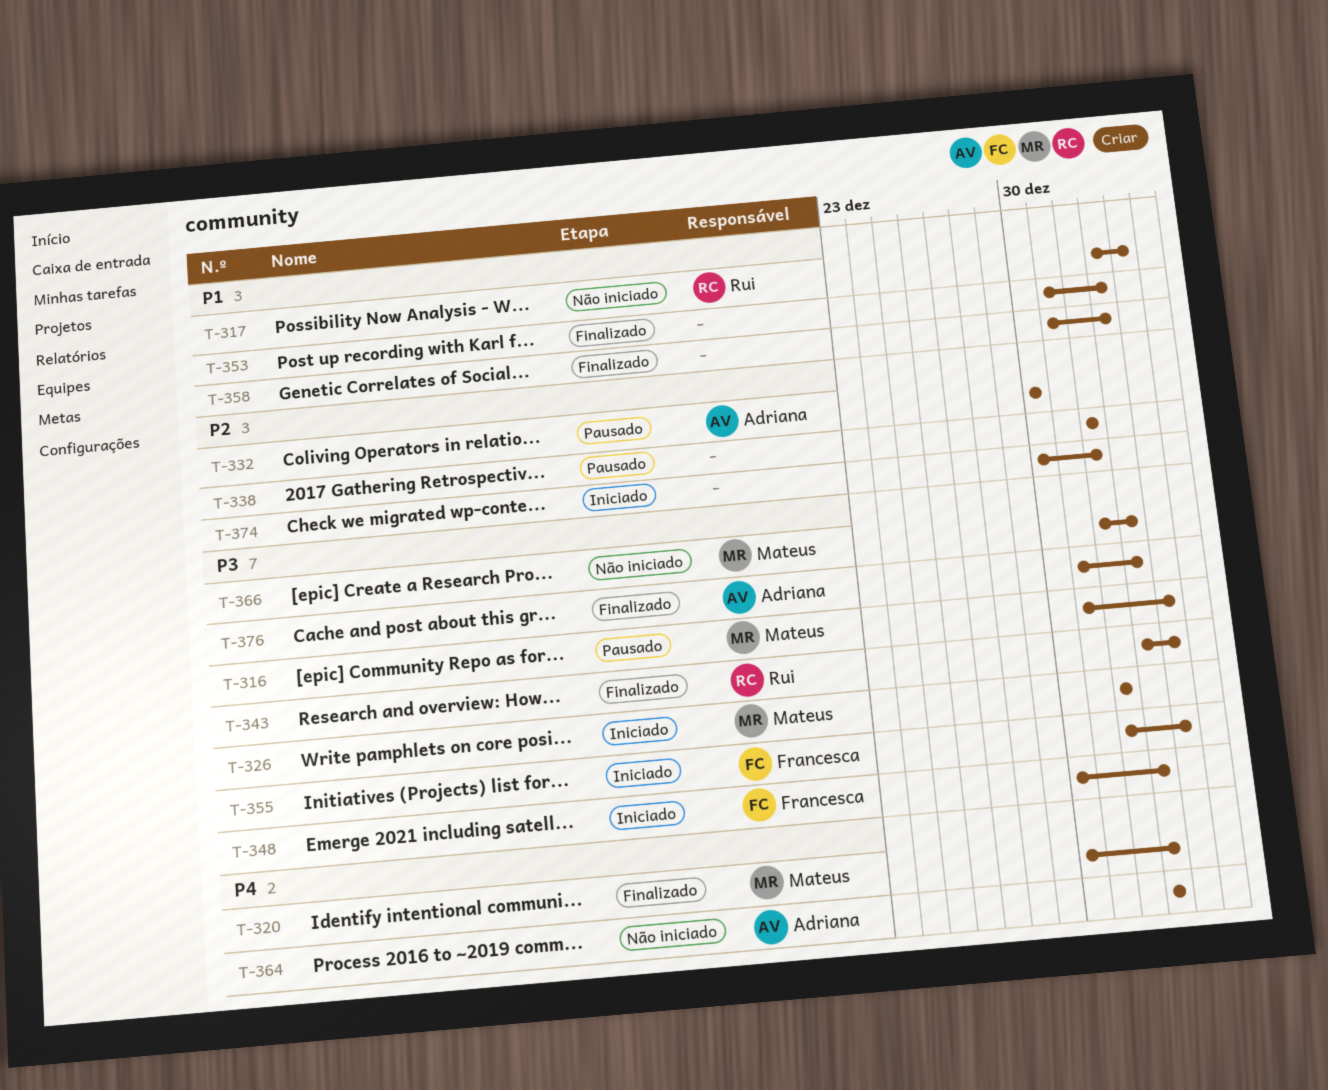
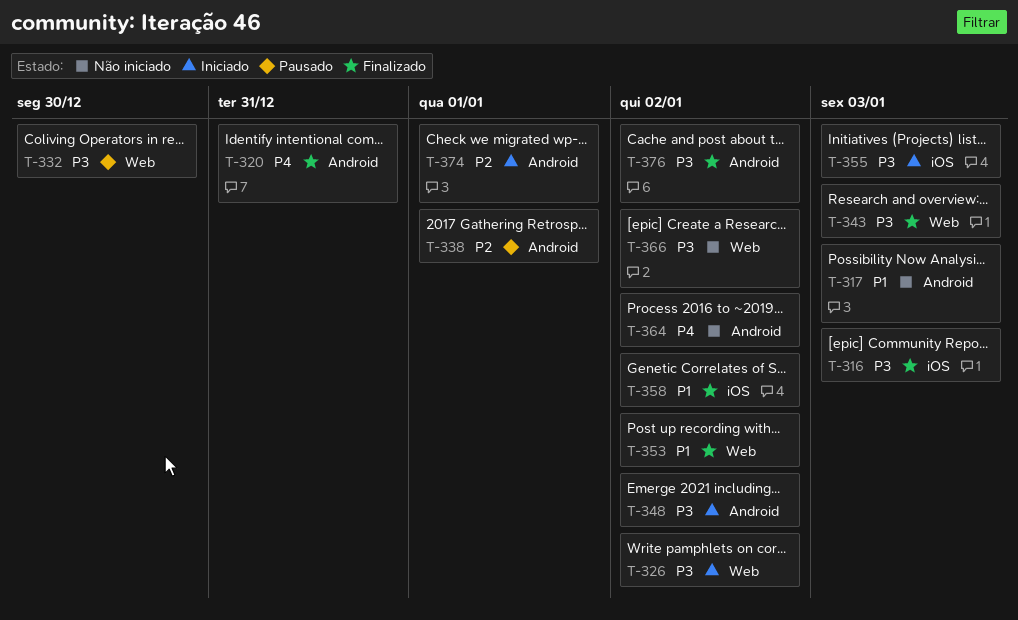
T-316, status: Pausado -> Finalizado
T-320, due: Jan 2 -> Dec 31
T-326, due: Jan 1 -> Jan 2
T-332, priority: P2 -> P3

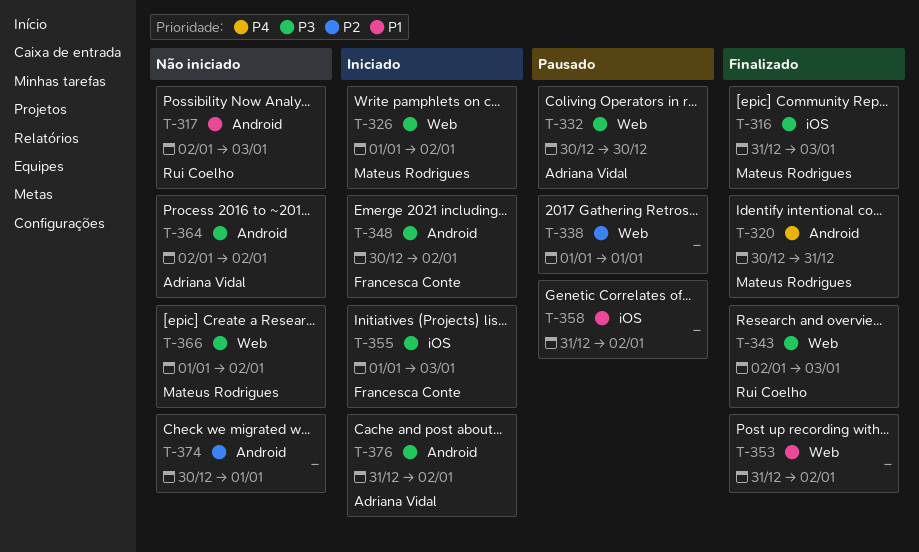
T-338, label: Android -> Web
T-358, status: Finalizado -> Pausado
T-364, priority: P4 -> P3
T-374, status: Iniciado -> Não iniciado
T-376, status: Finalizado -> Iniciado

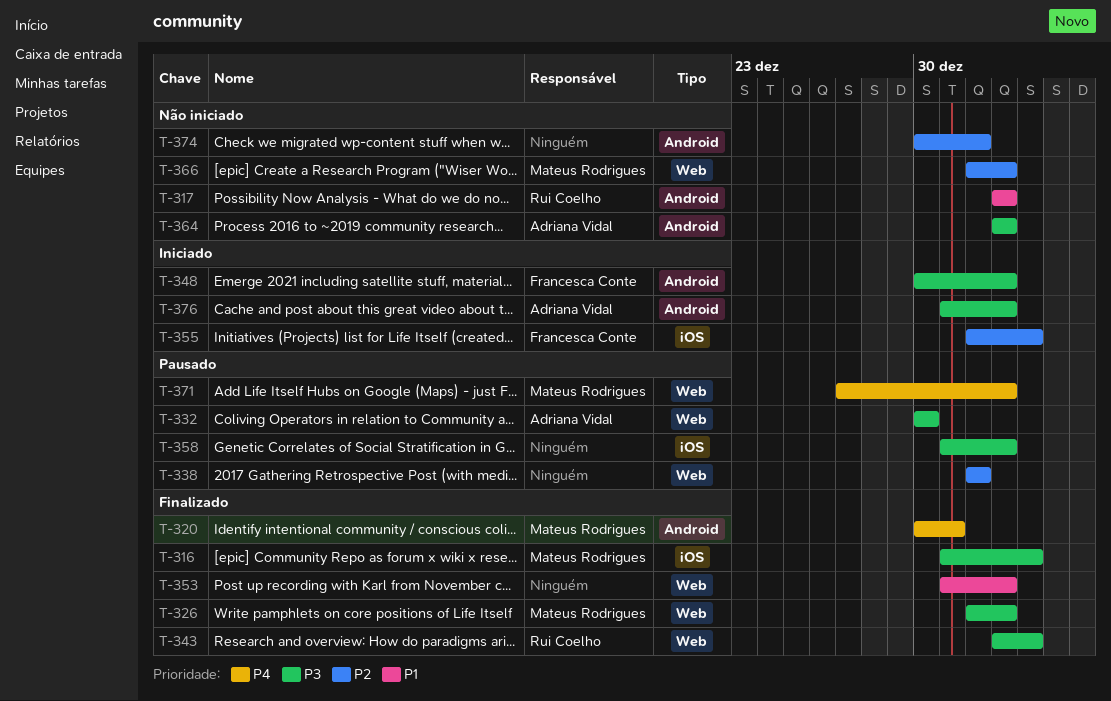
T-317, due: Jan 3 -> Jan 2
T-326, status: Iniciado -> Finalizado
T-355, priority: P3 -> P2
T-358, priority: P1 -> P3
T-366, priority: P3 -> P2
T-371: none -> present

